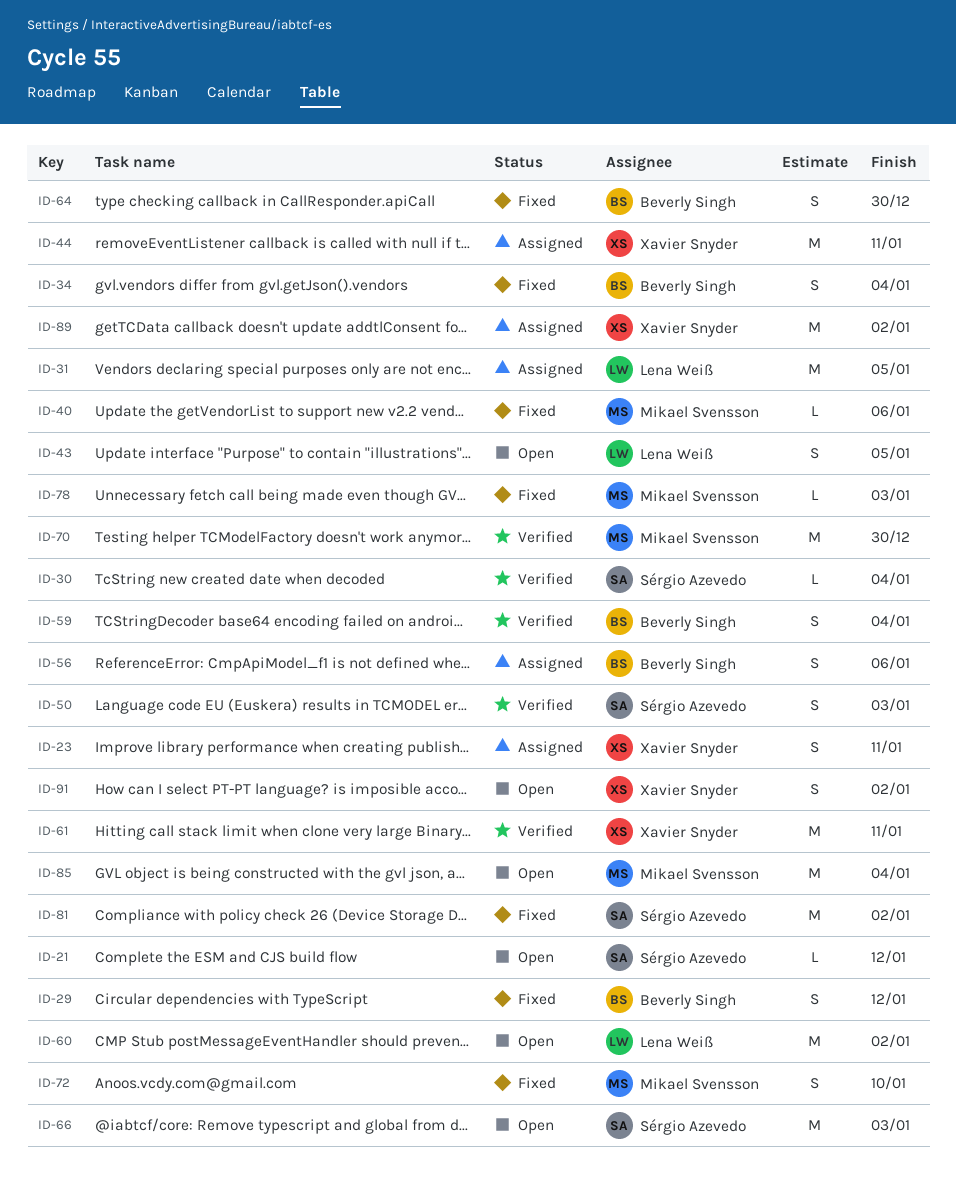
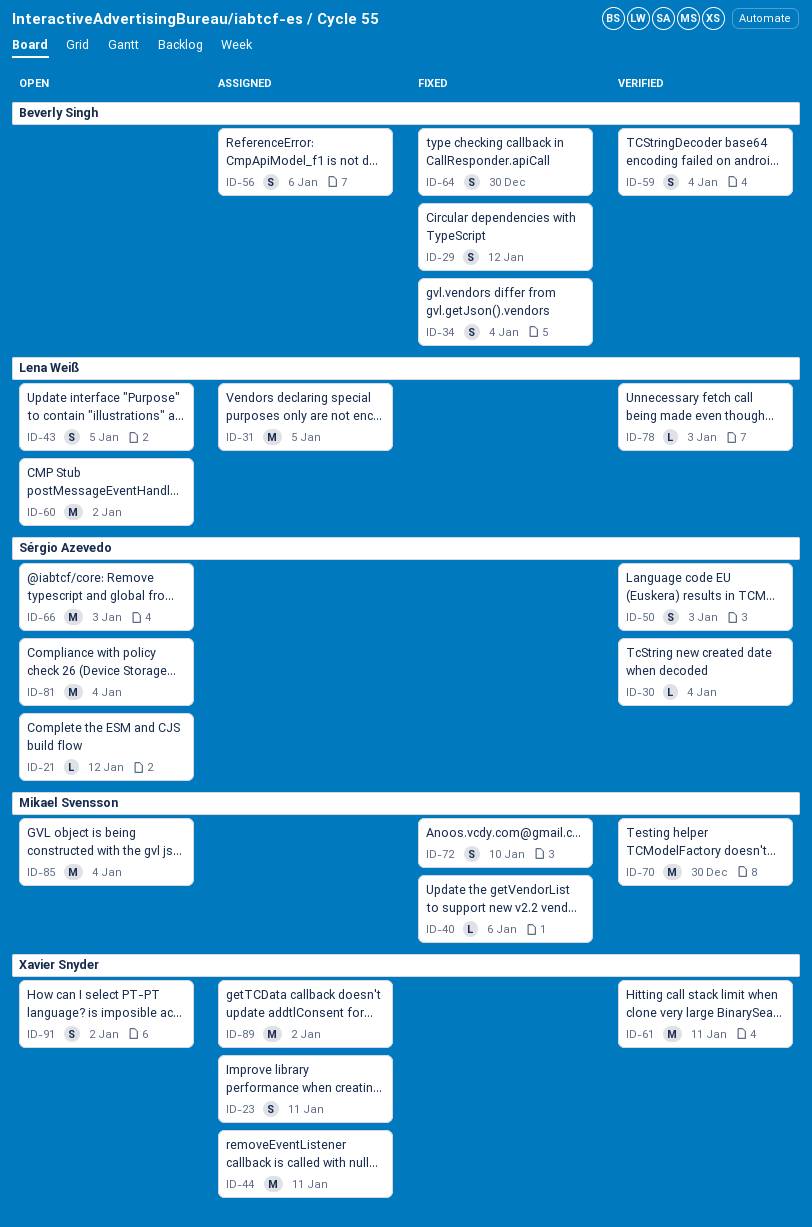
ID-78, status: Fixed -> Verified
ID-78, owner: Mikael Svensson -> Lena Weiß
ID-81, status: Fixed -> Open
ID-81, due: Jan 2 -> Jan 4

